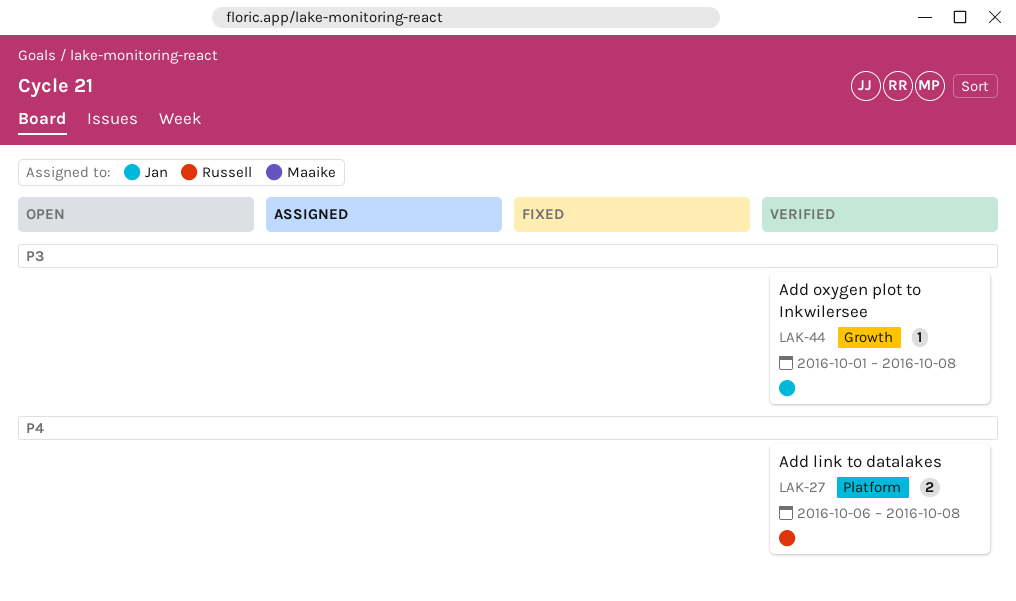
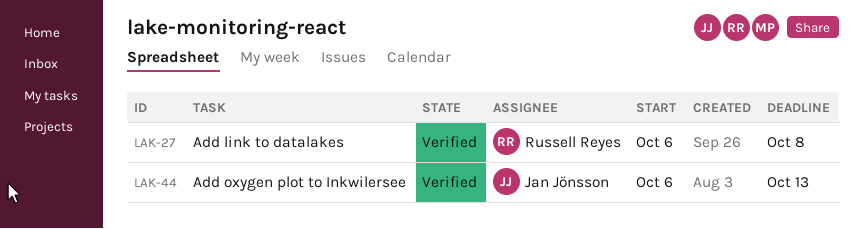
LAK-44, start: Oct 1 -> Oct 6
LAK-44, due: Oct 8 -> Oct 13

